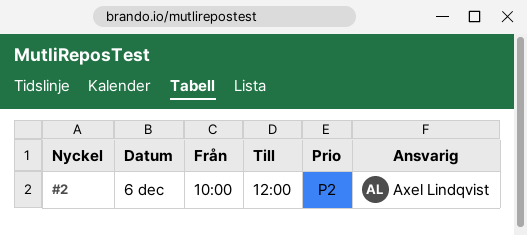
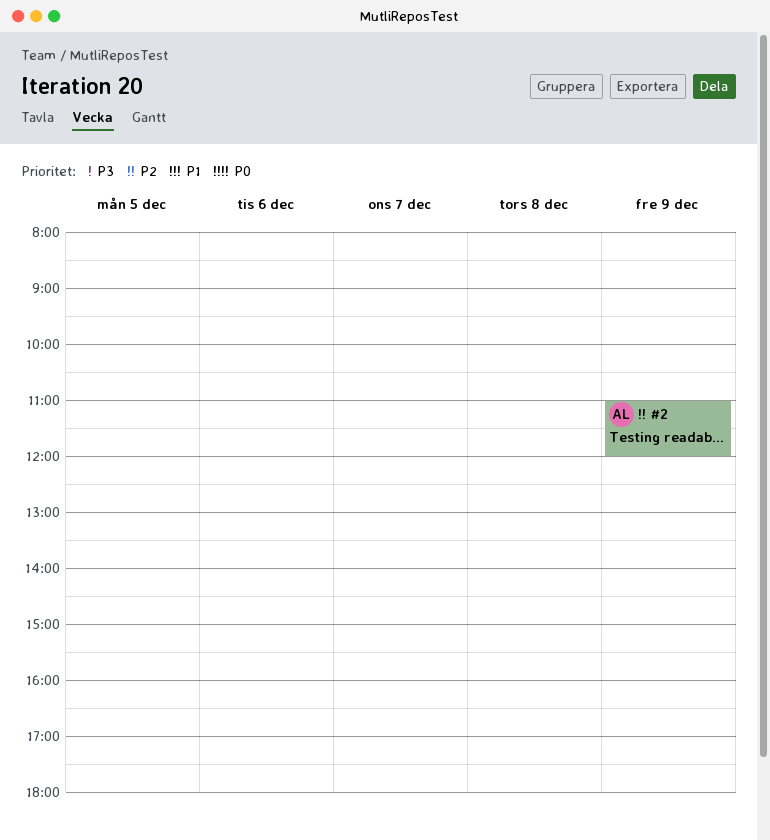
#2, day: Dec 6 -> Dec 9
#2, begins: 10:00 -> 11:00

